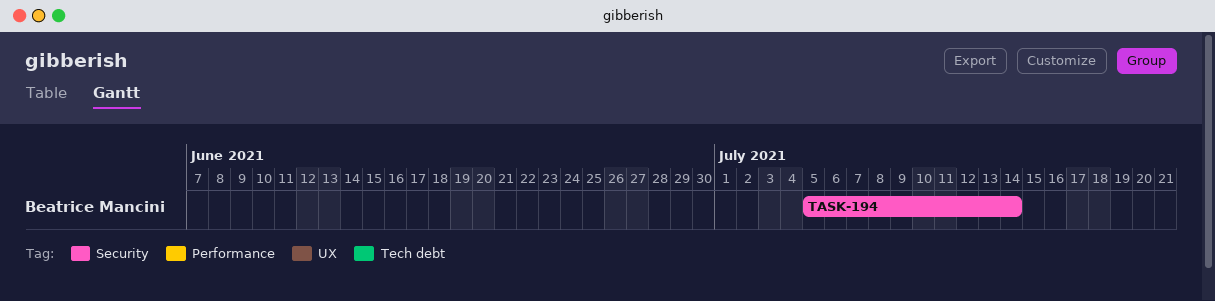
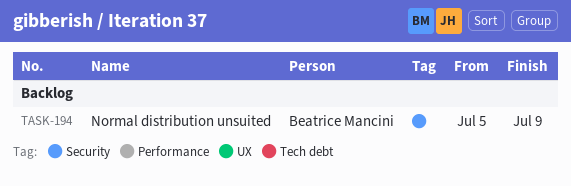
TASK-194, due: Jul 14 -> Jul 9

